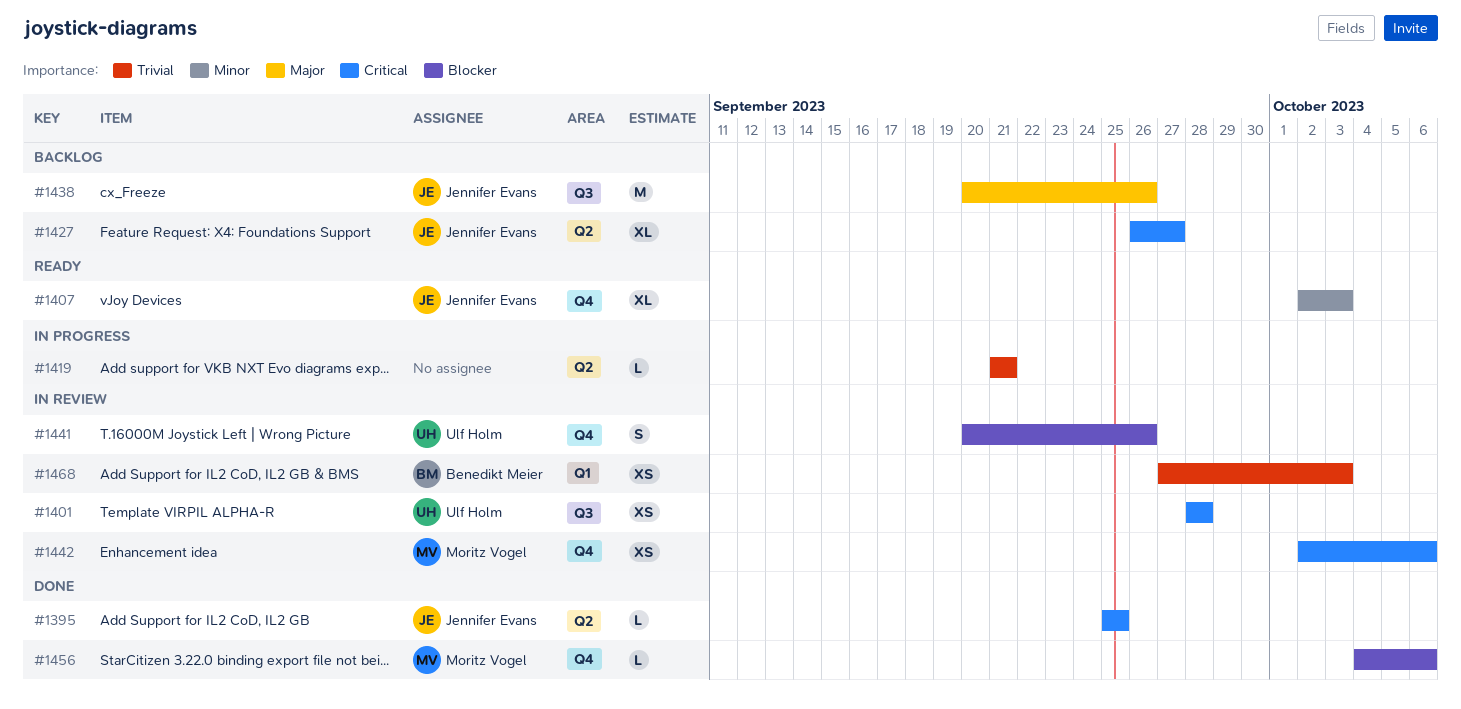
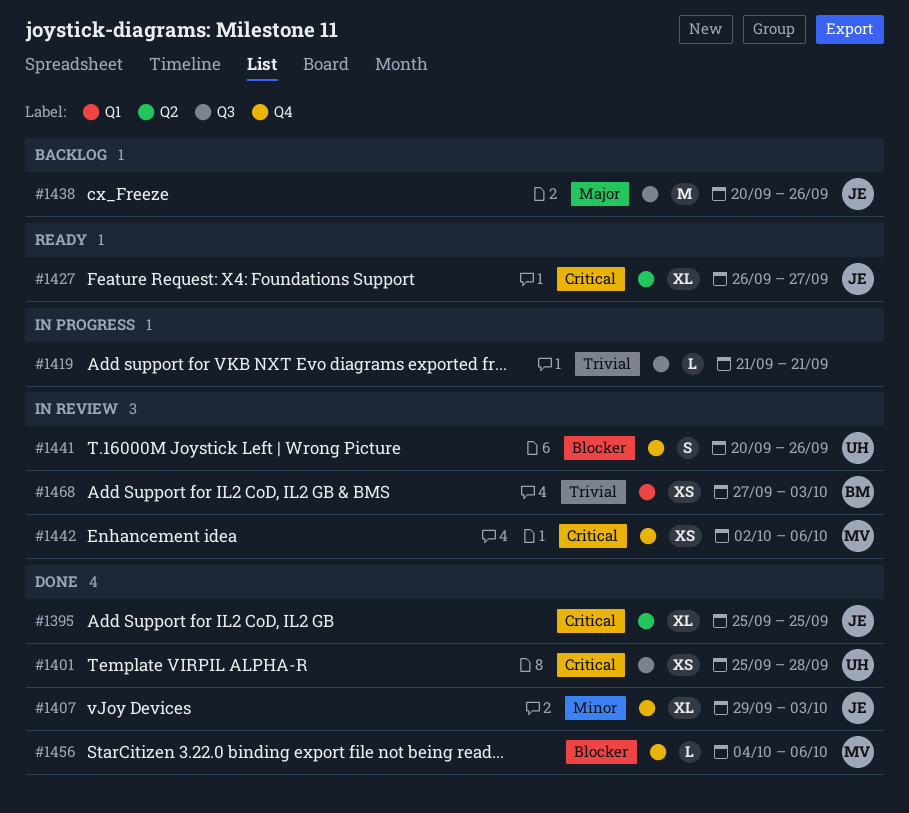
#1395, estimate: L -> XL
#1401, status: In review -> Done
#1401, start: Sep 28 -> Sep 25
#1407, status: Ready -> Done
#1407, start: Oct 2 -> Sep 29
#1419, label: Q2 -> Q3
#1427, status: Backlog -> Ready

